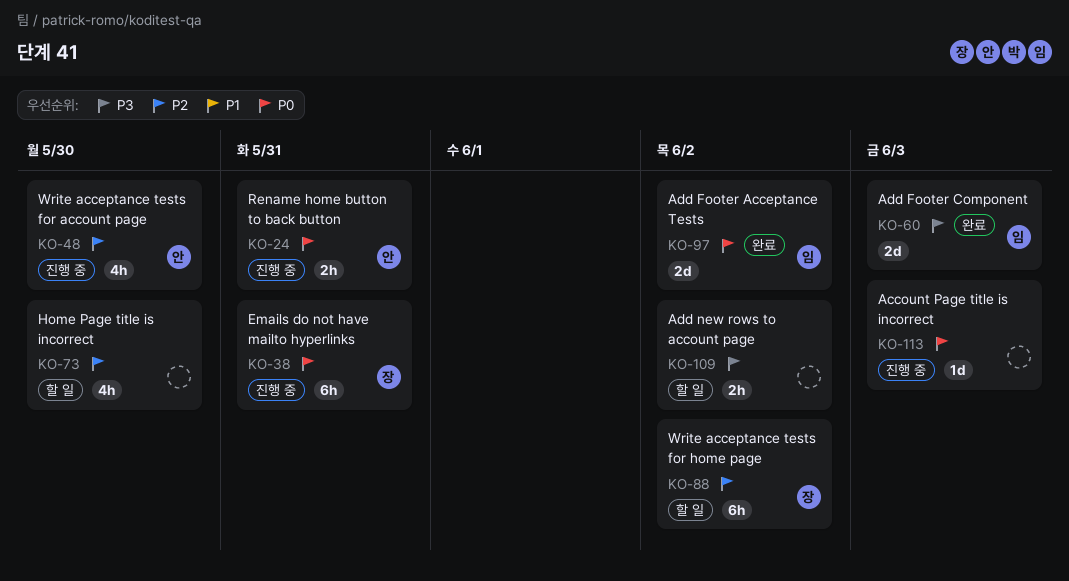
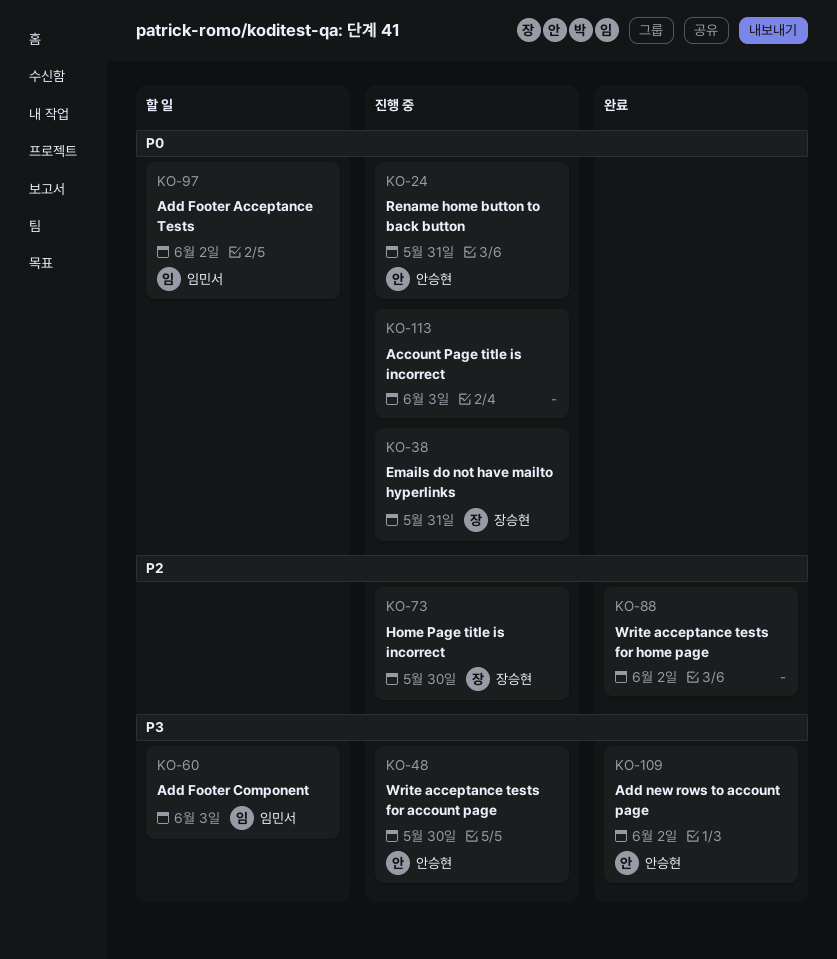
KO-48, priority: P2 -> P3
KO-60, status: 완료 -> 할 일
KO-73, status: 할 일 -> 진행 중
KO-73, owner: none -> 장승현
KO-88, status: 할 일 -> 완료
KO-88, owner: 장승현 -> none
KO-97, status: 완료 -> 할 일
KO-109, status: 할 일 -> 완료
KO-109, owner: none -> 안승현

